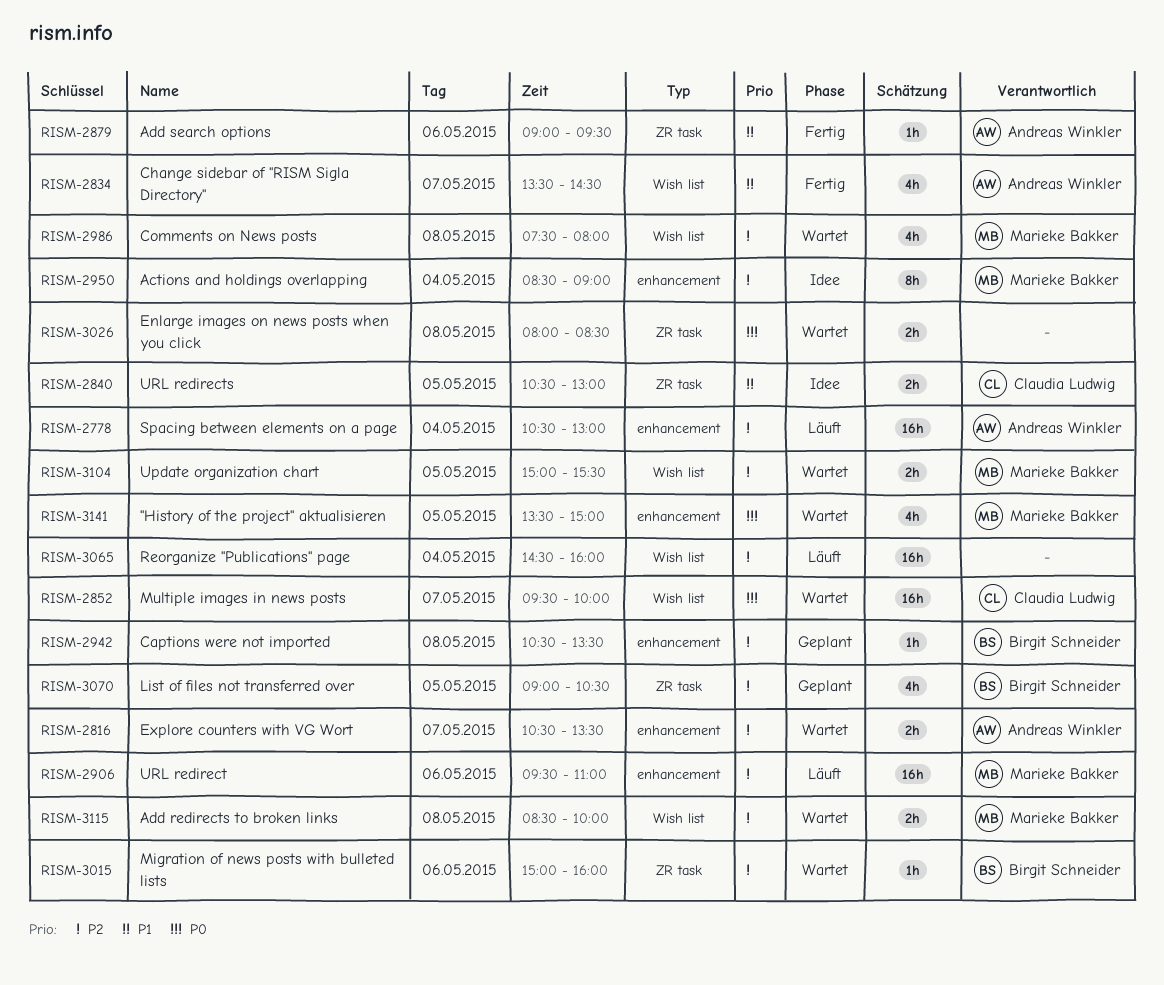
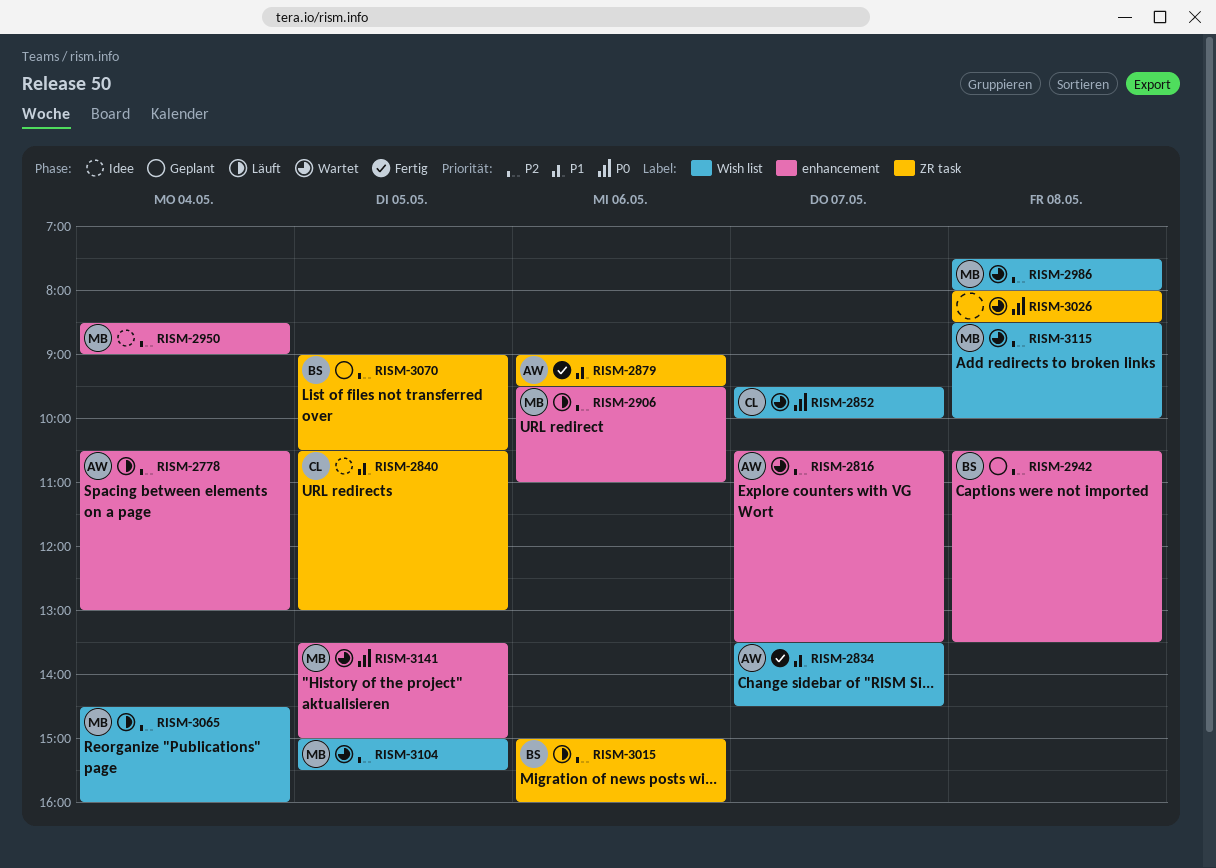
RISM-3015, status: Wartet -> Läuft
RISM-3065, owner: none -> Marieke Bakker

